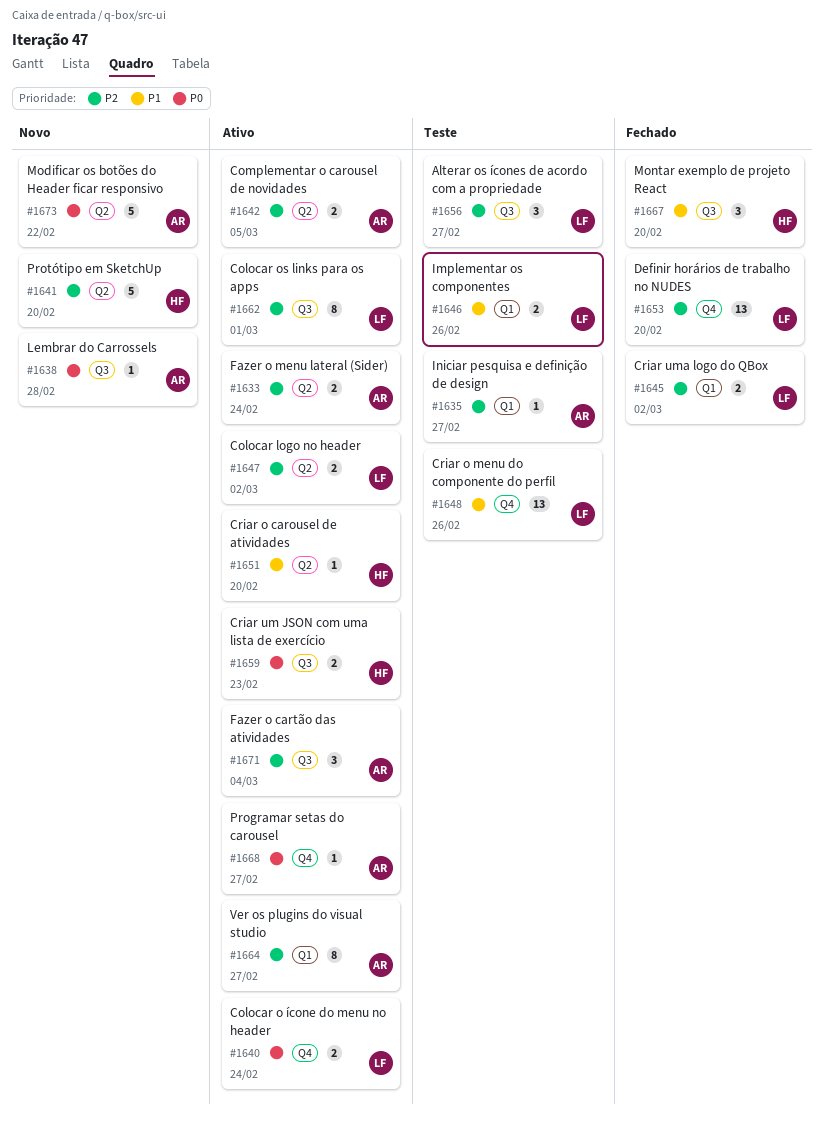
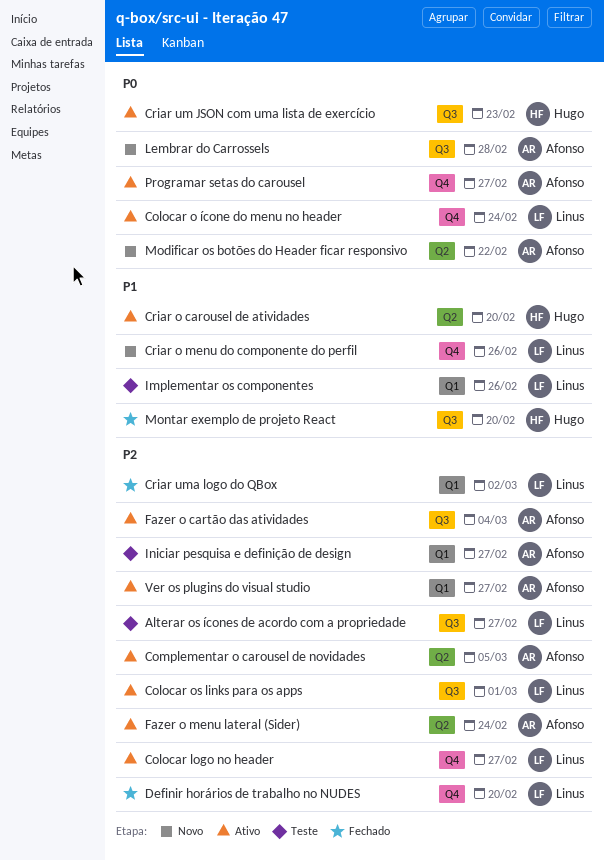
Colocar logo no header, label: Q2 -> Q4
Colocar logo no header, due: Mar 2 -> Feb 27
Criar o menu do componente do perfil, status: Teste -> Novo
Protótipo em SketchUp: present -> none

